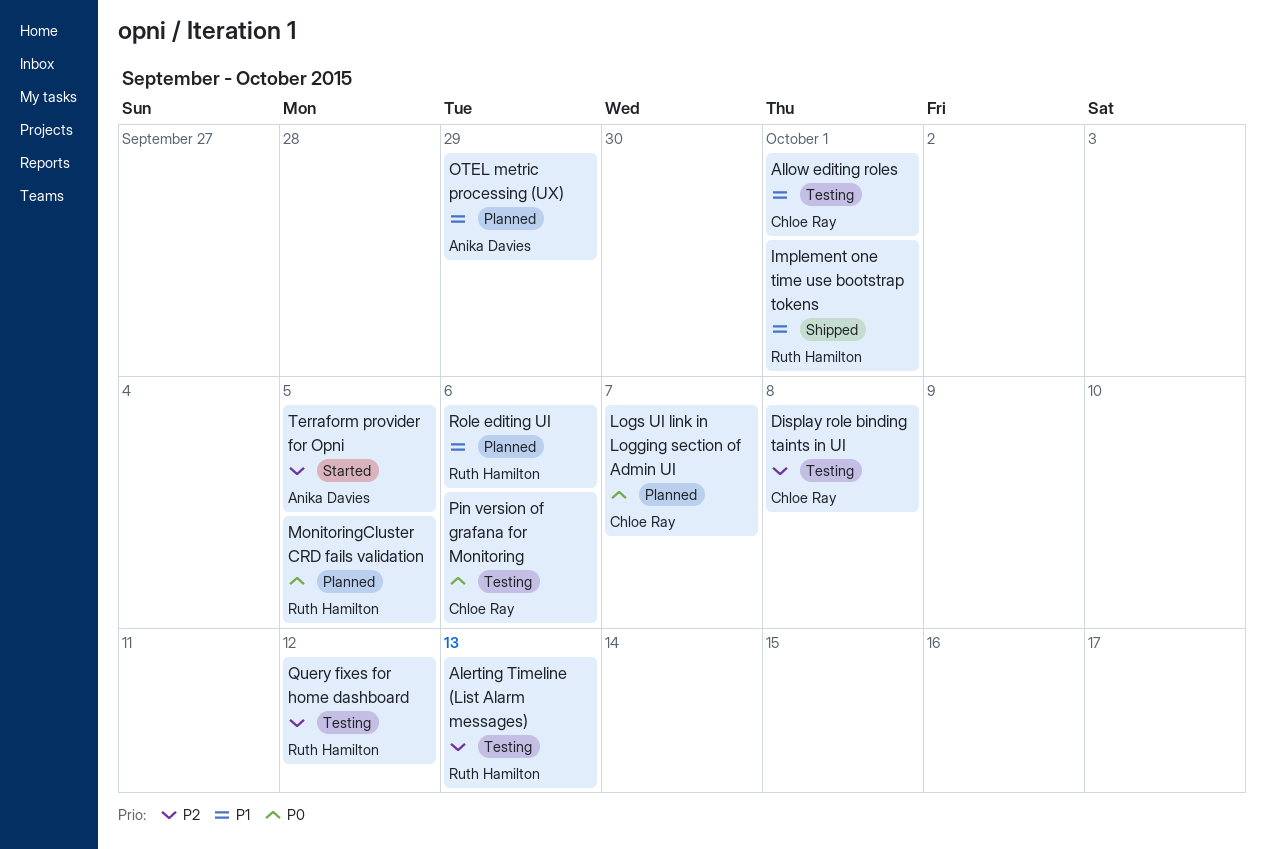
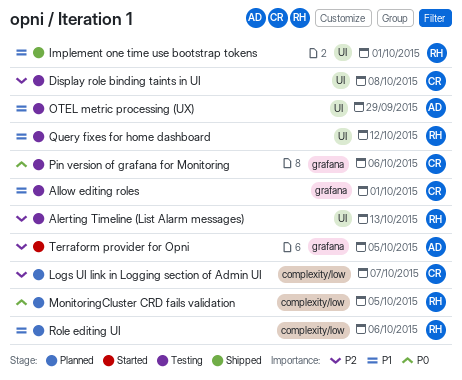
Logs UI link in Logging section of Admin UI, priority: P0 -> P2
OTEL metric processing (UX), status: Planned -> Testing
Query fixes for home dashboard, priority: P2 -> P1

